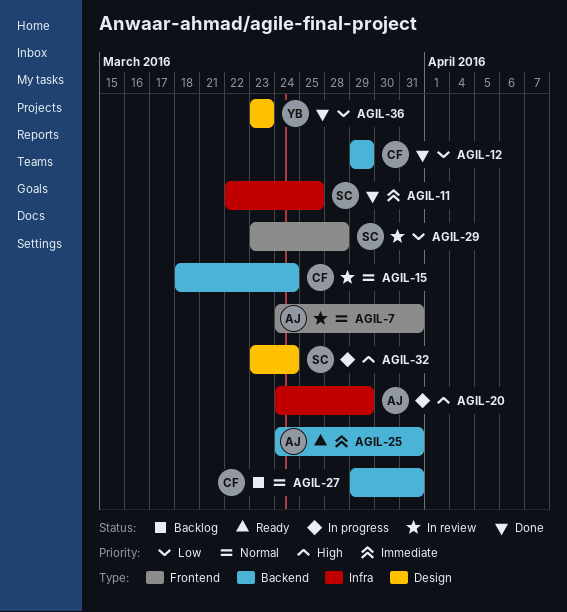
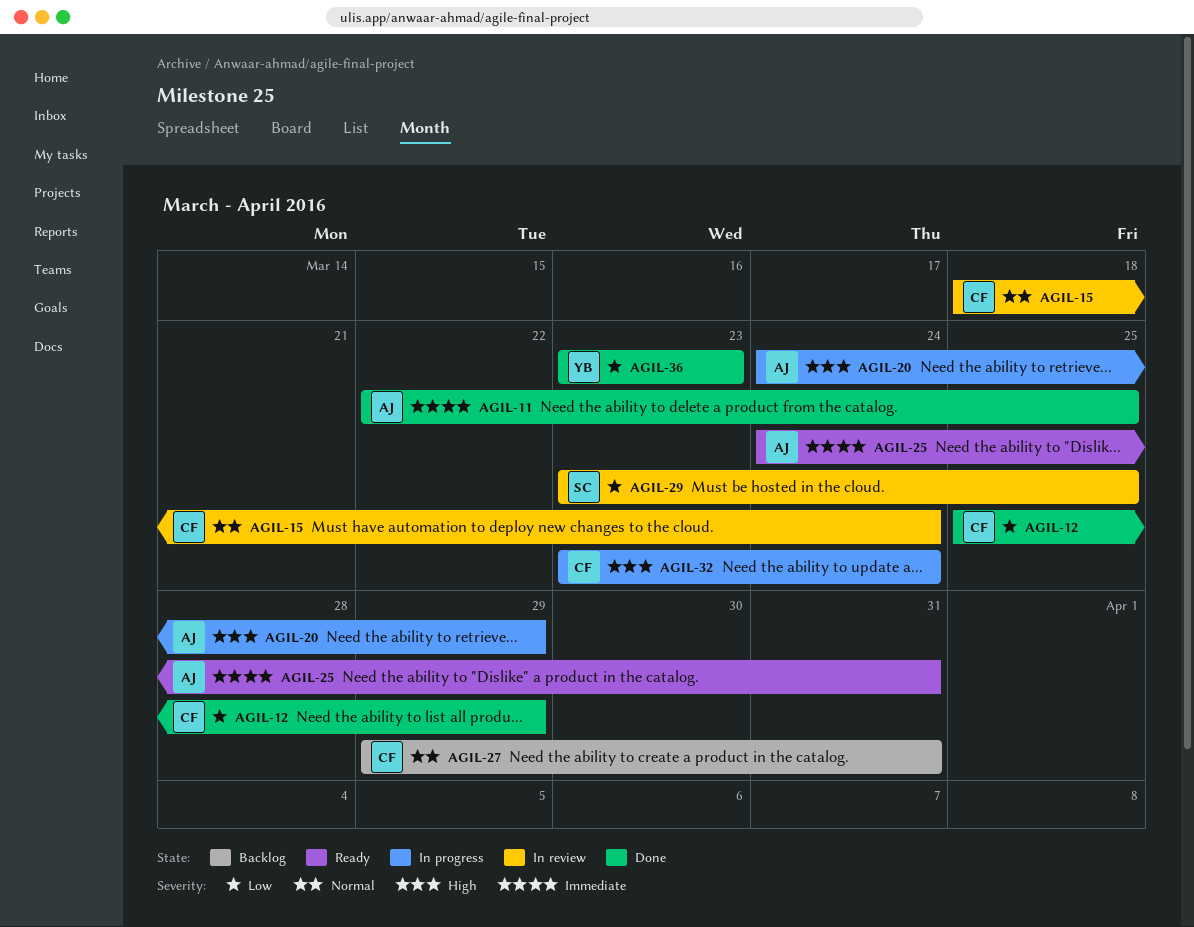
AGIL-7: present -> none
AGIL-11, owner: SC -> AJ
AGIL-12, start: Mar 29 -> Mar 25
AGIL-29, due: Mar 28 -> Mar 25
AGIL-32, owner: SC -> CF

